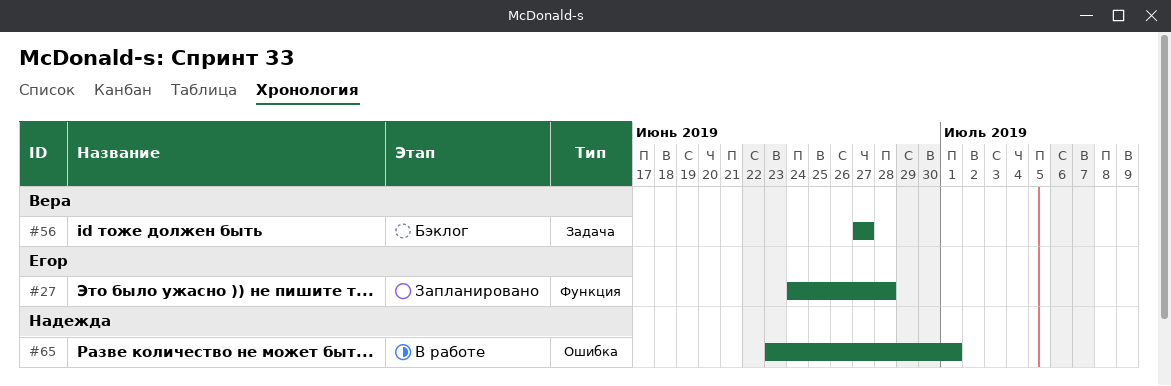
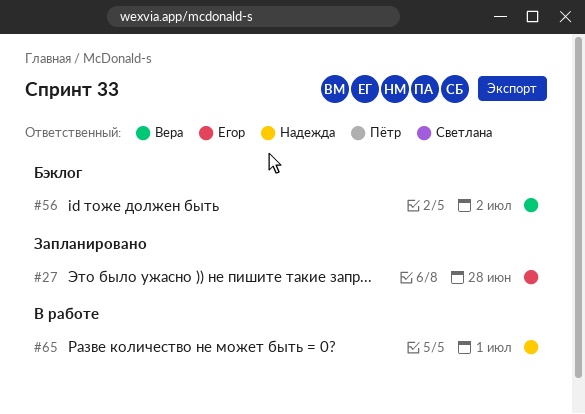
#56, due: Jun 27 -> Jul 2

